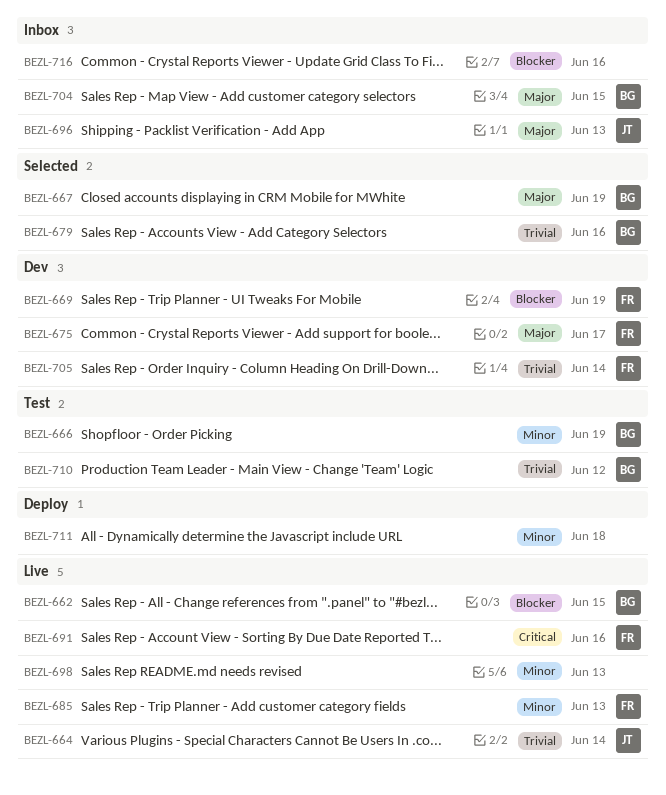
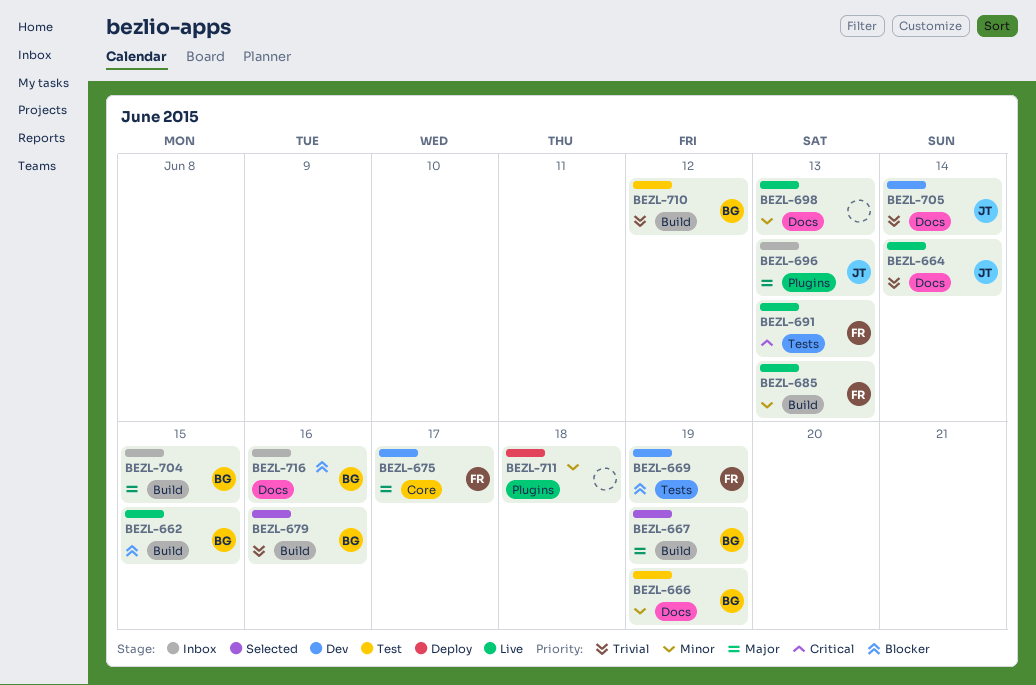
BEZL-691, due: Jun 16 -> Jun 13
BEZL-705, owner: FR -> JT
BEZL-716, owner: none -> BG

